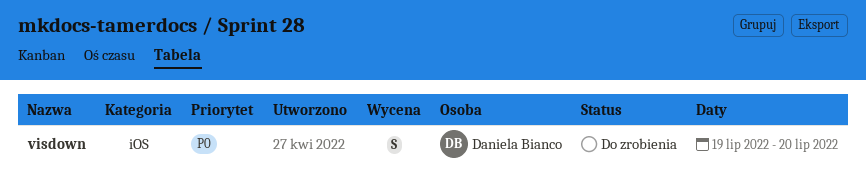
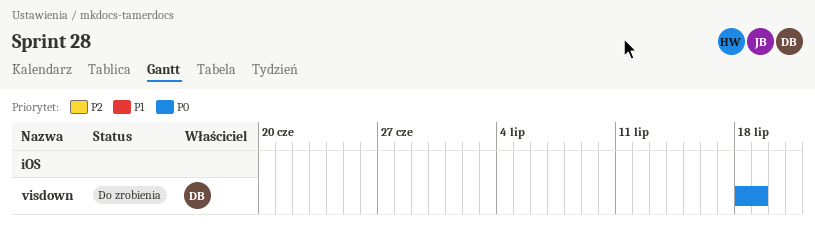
visdown, start: Jul 19 -> Jul 18
visdown, due: Jul 20 -> Jul 19

